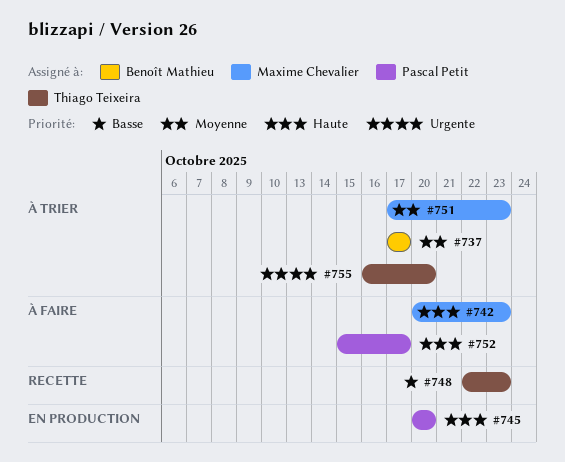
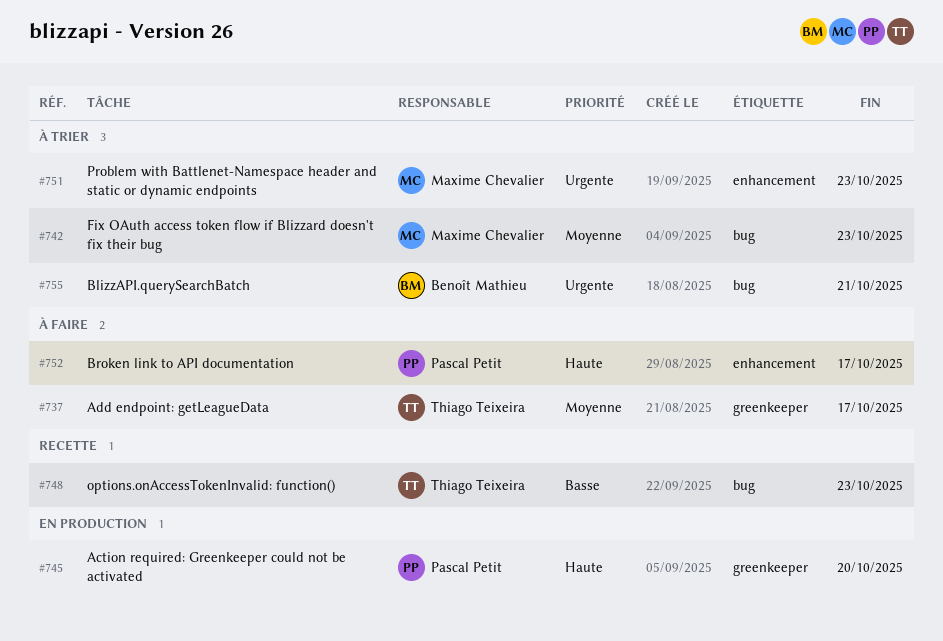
#737, status: À trier -> À faire
#737, owner: Benoît Mathieu -> Thiago Teixeira
#742, status: À faire -> À trier
#742, priority: Haute -> Moyenne
#751, priority: Moyenne -> Urgente
#755, owner: Thiago Teixeira -> Benoît Mathieu
#755, due: Oct 20 -> Oct 21

